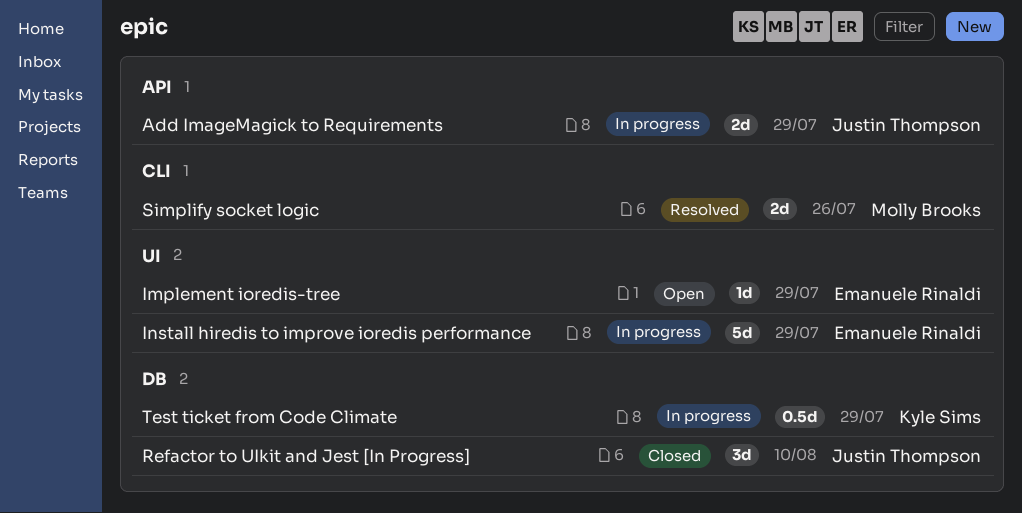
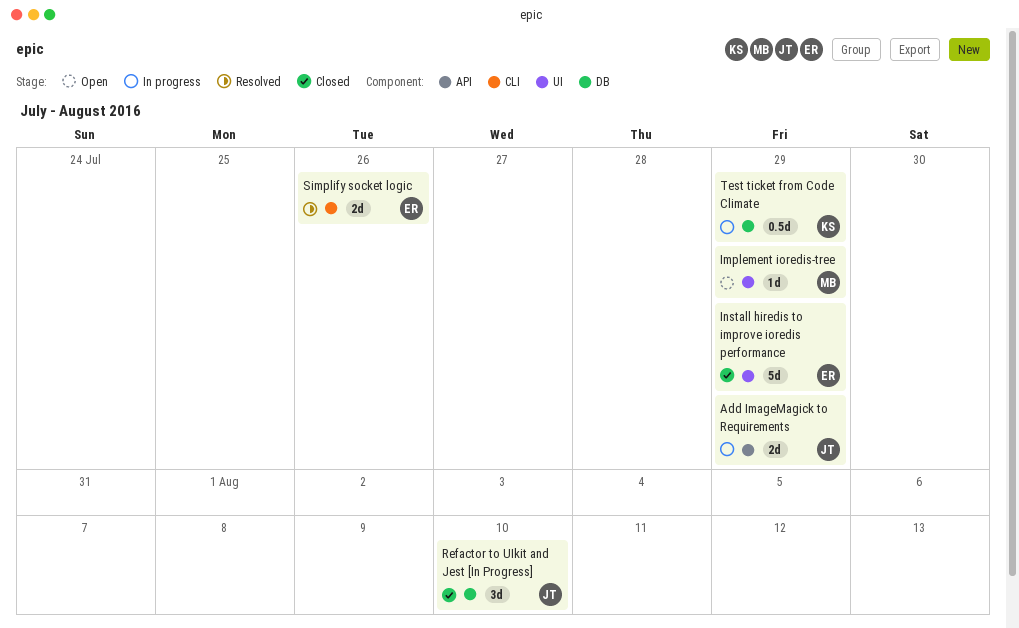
Implement ioredis-tree, owner: Emanuele Rinaldi -> Molly Brooks
Install hiredis to improve ioredis performance, status: In progress -> Closed
Simplify socket logic, owner: Molly Brooks -> Emanuele Rinaldi

